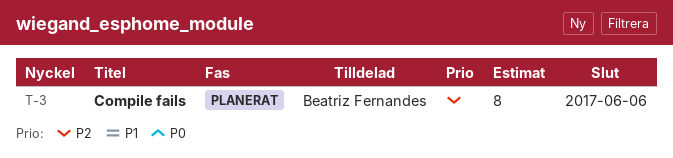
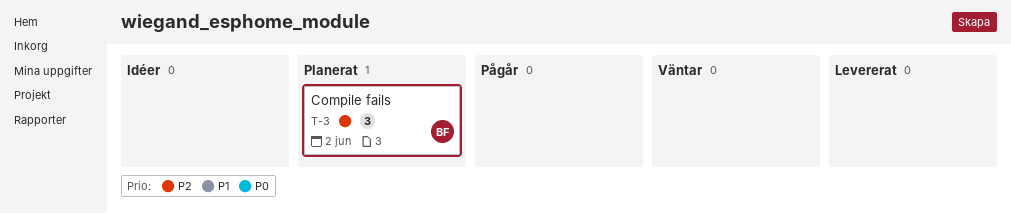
T-3, estimate: 8 -> 3
T-3, due: Jun 6 -> Jun 2

